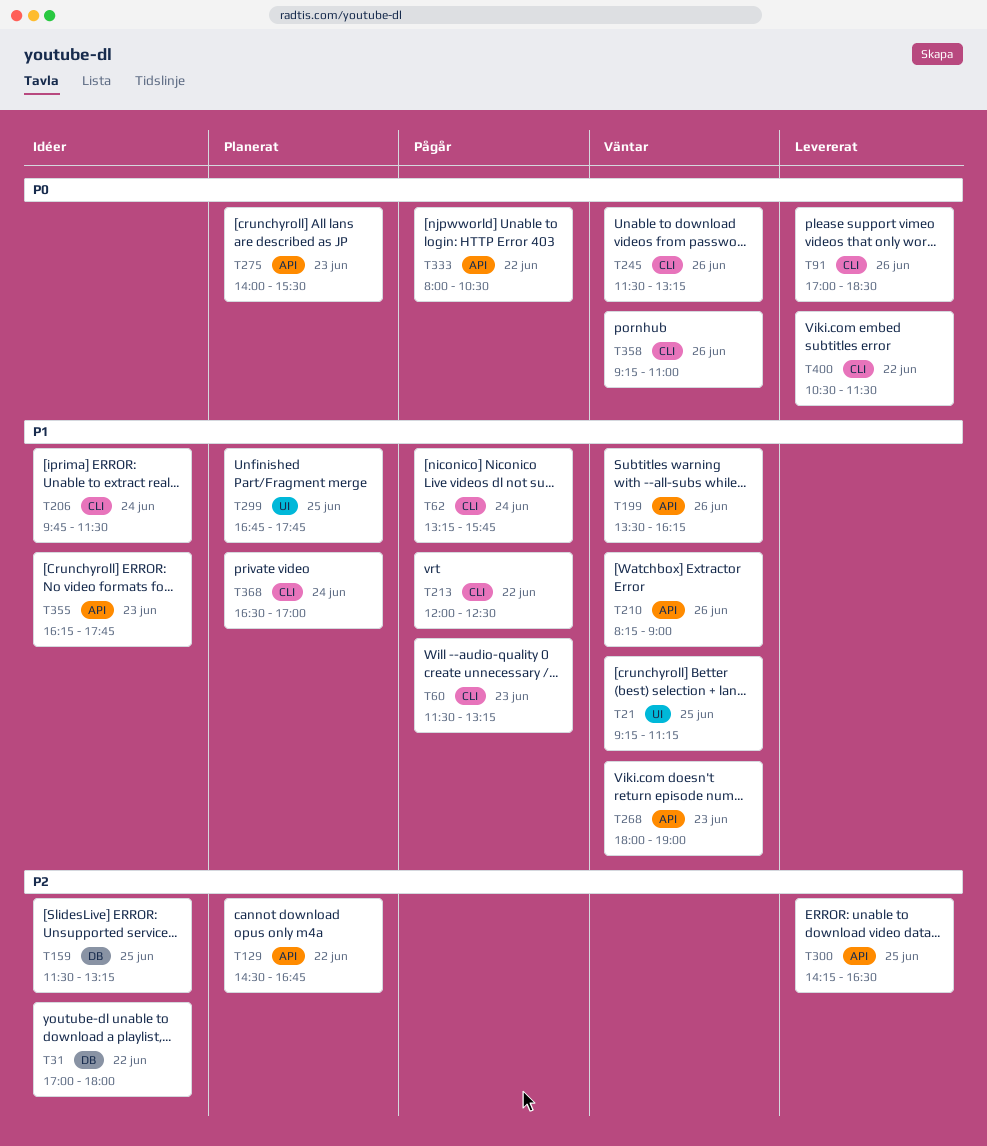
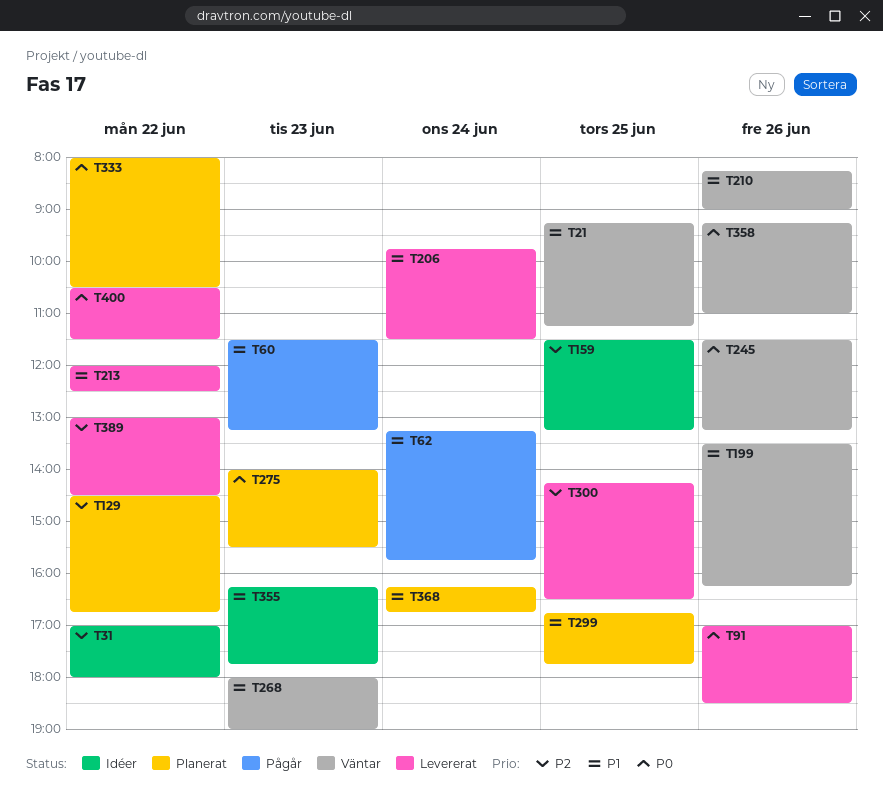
T206, status: Idéer -> Levererat
T213, status: Pågår -> Levererat
T333, status: Pågår -> Planerat
T368, begins: 16:30 -> 16:15
T368, ends: 17:00 -> 16:45
T389: none -> present

